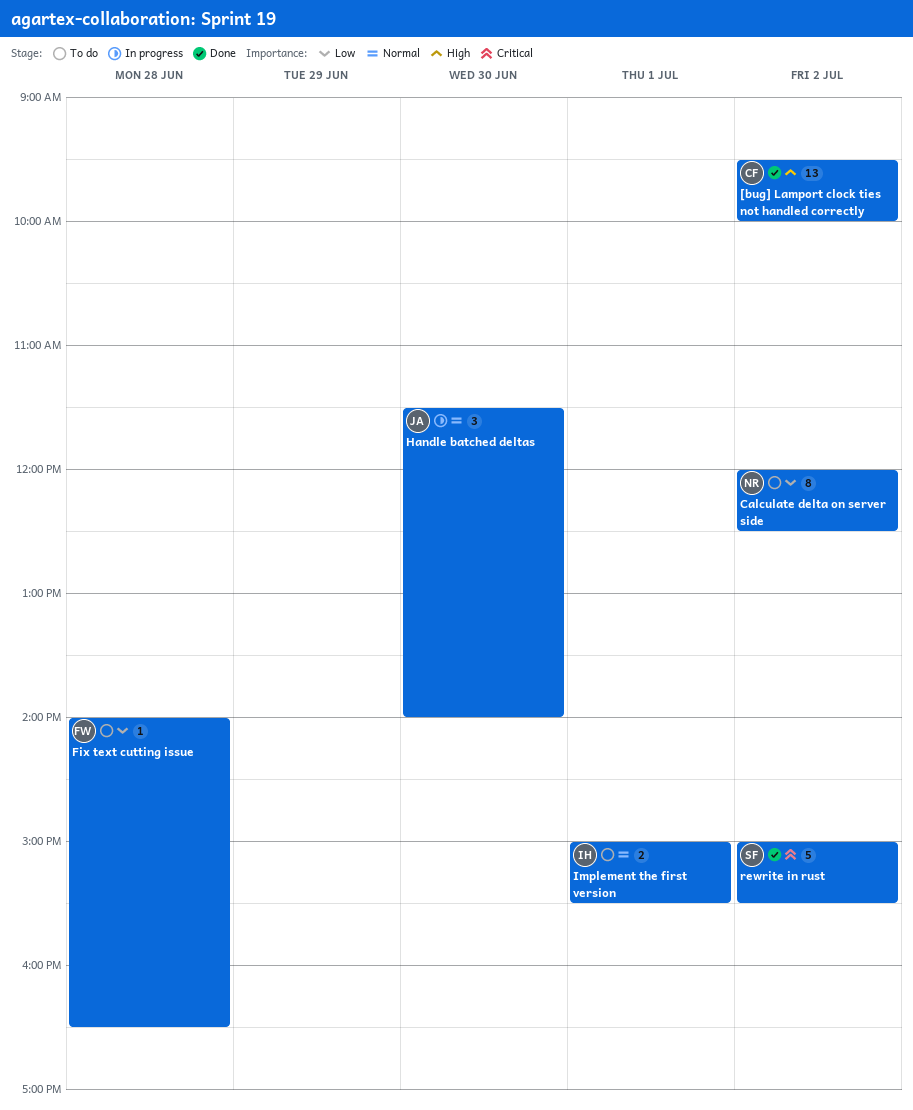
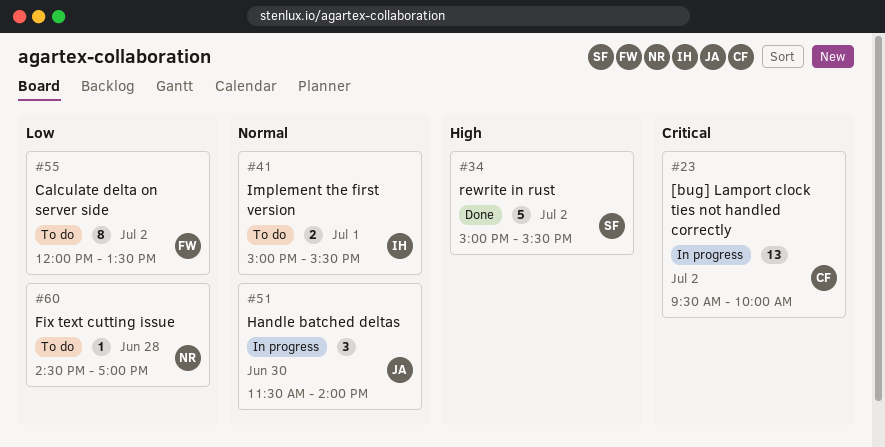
[bug] Lamport clock ties not handled correctly, status: Done -> In progress
[bug] Lamport clock ties not handled correctly, priority: High -> Critical
Calculate delta on server side, owner: NR -> FW
Calculate delta on server side, ends: 12:30 -> 13:30
Fix text cutting issue, owner: FW -> NR
Fix text cutting issue, begins: 14:00 -> 14:30
Fix text cutting issue, ends: 16:30 -> 17:00
rewrite in rust, priority: Critical -> High

